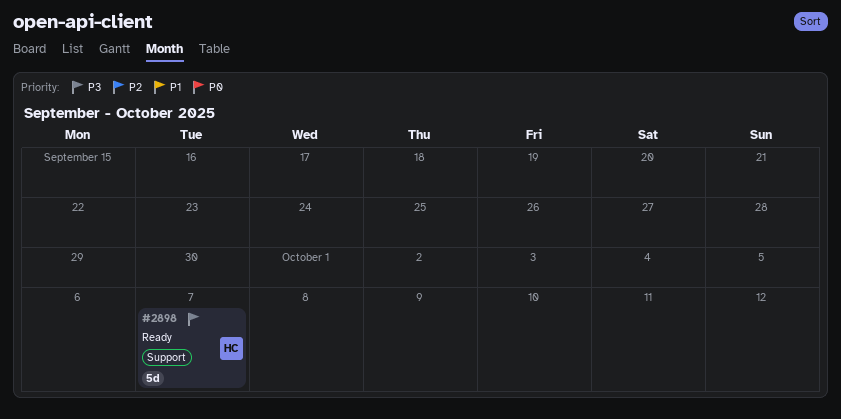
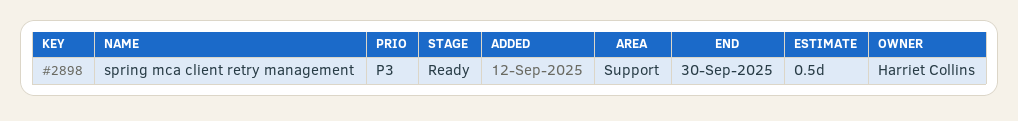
#2898, estimate: 5d -> 0.5d
#2898, due: Oct 7 -> Sep 30

